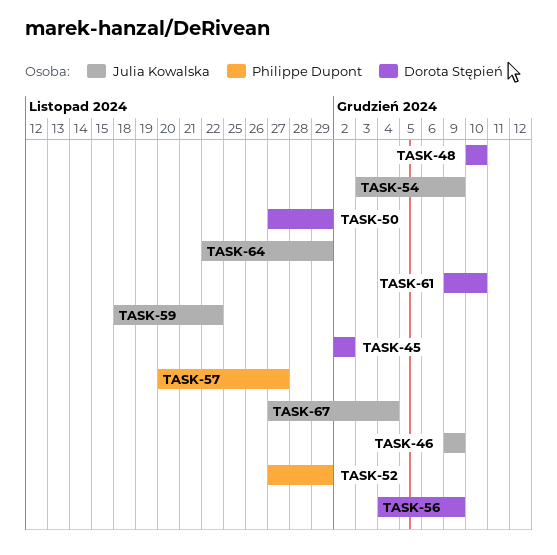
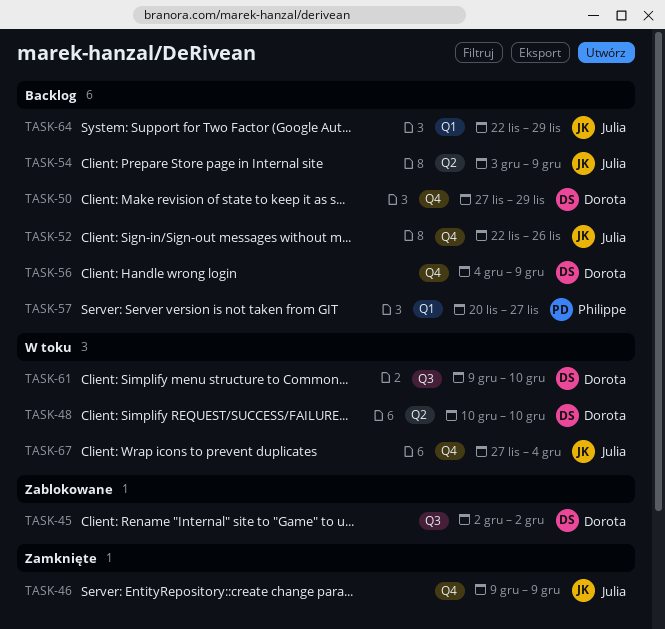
TASK-52, owner: Philippe Dupont -> Julia Kowalska
TASK-52, start: Nov 27 -> Nov 22
TASK-52, due: Nov 29 -> Nov 26
TASK-59: present -> none

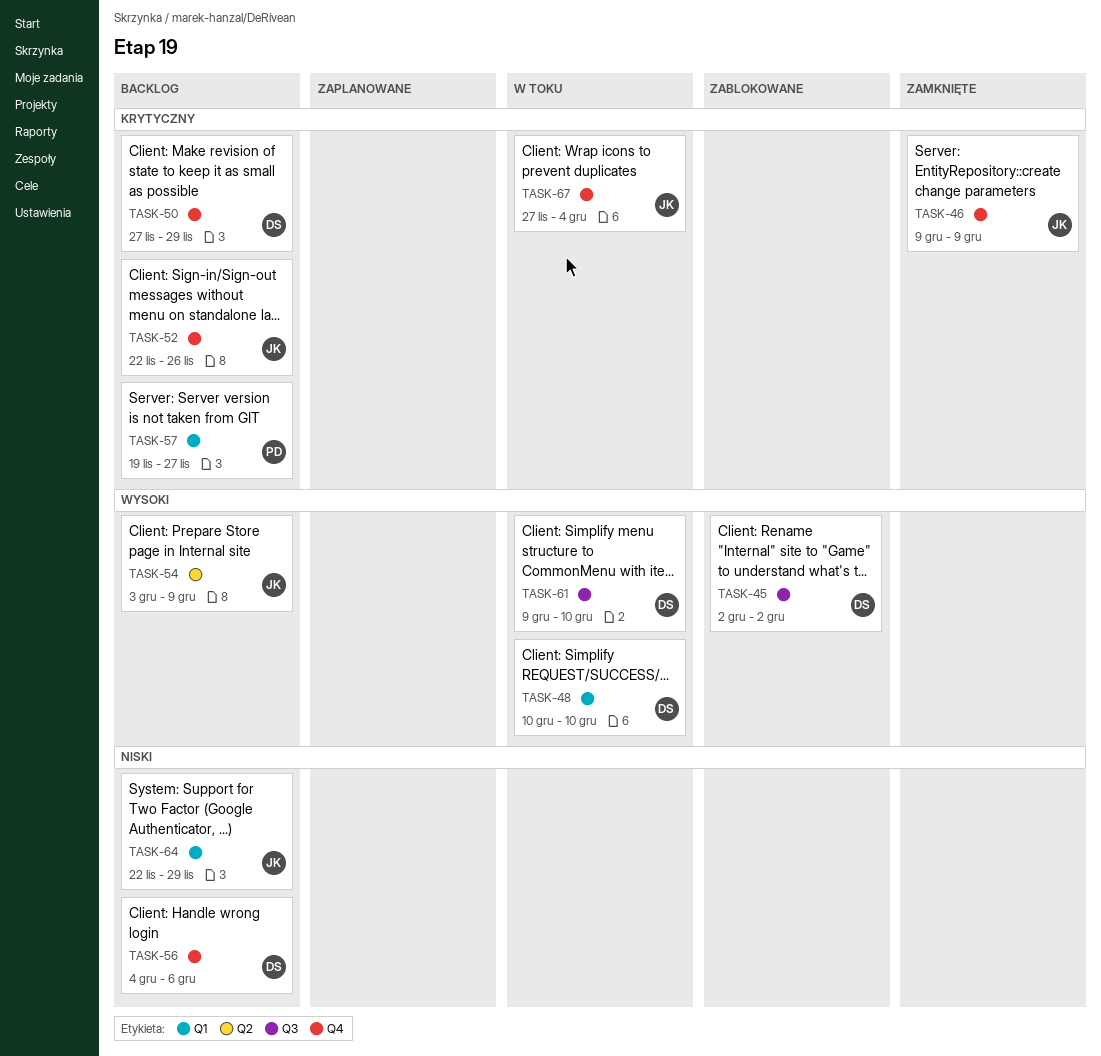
TASK-48, label: Q2 -> Q1
TASK-56, due: Dec 9 -> Dec 6
TASK-57, start: Nov 20 -> Nov 19

